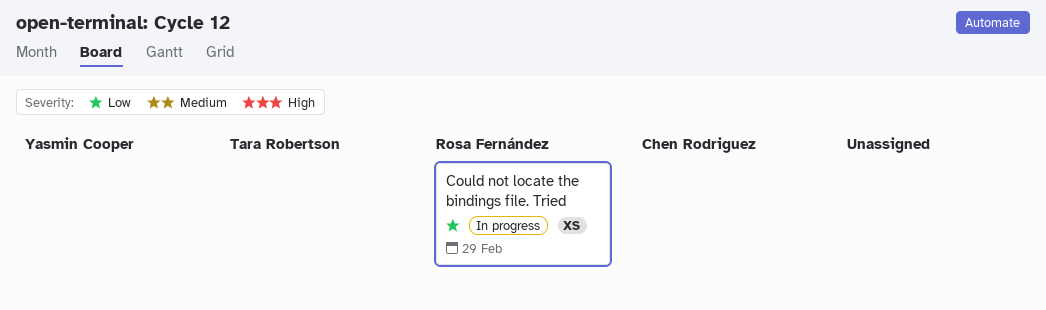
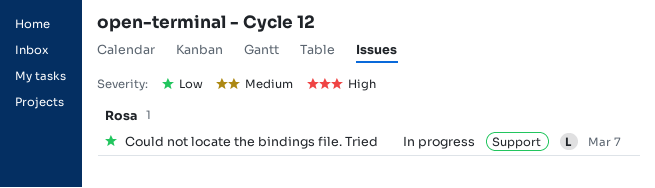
Could not locate the bindings file. Tried, estimate: XS -> L
Could not locate the bindings file. Tried, due: Feb 29 -> Mar 7

